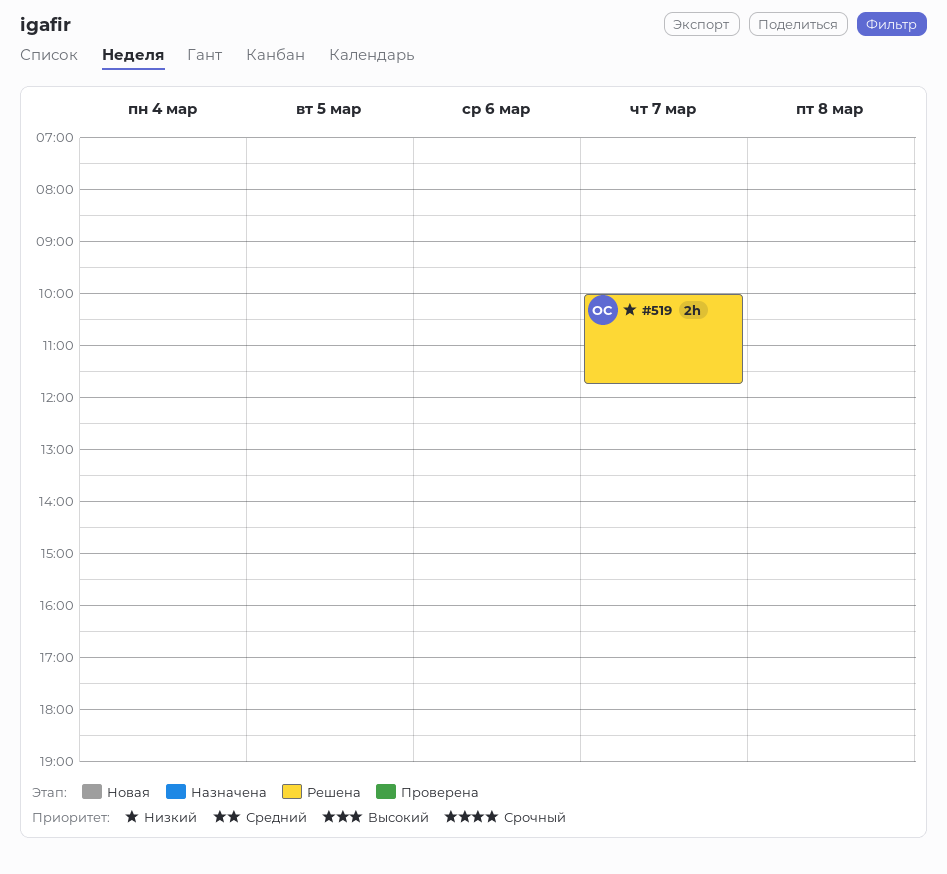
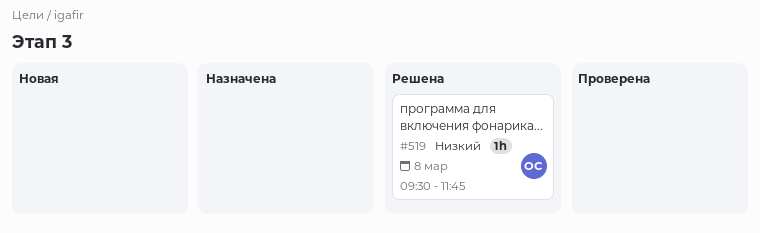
#519, estimate: 2h -> 1h
#519, day: Mar 7 -> Mar 8
#519, begins: 10:00 -> 09:30

